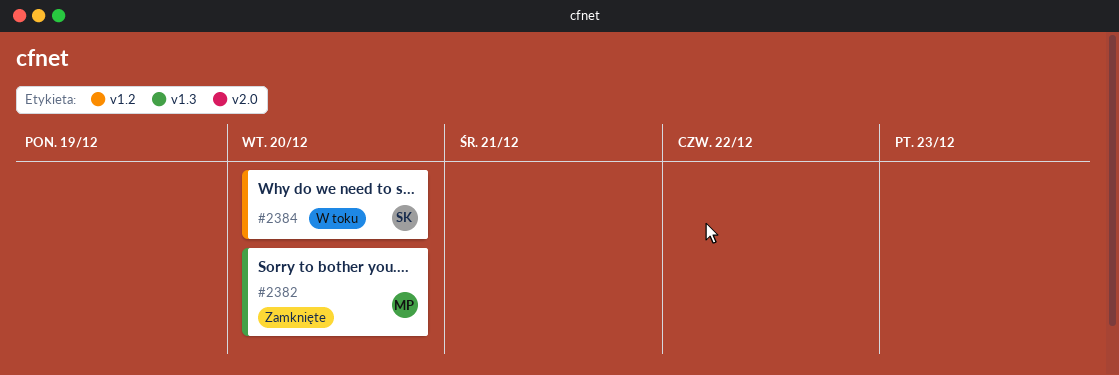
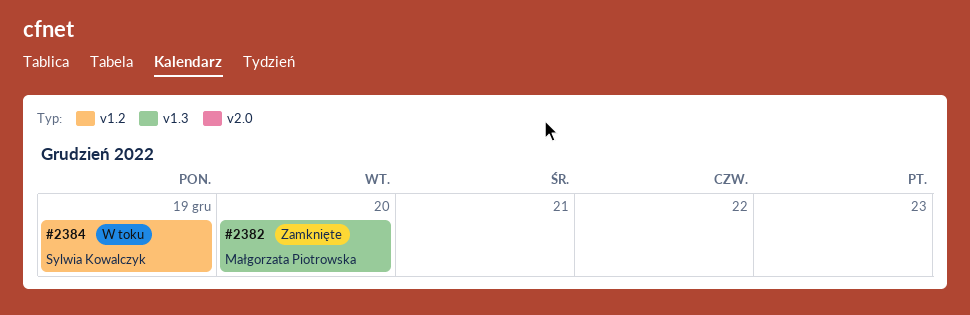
#2384, due: Dec 20 -> Dec 19

